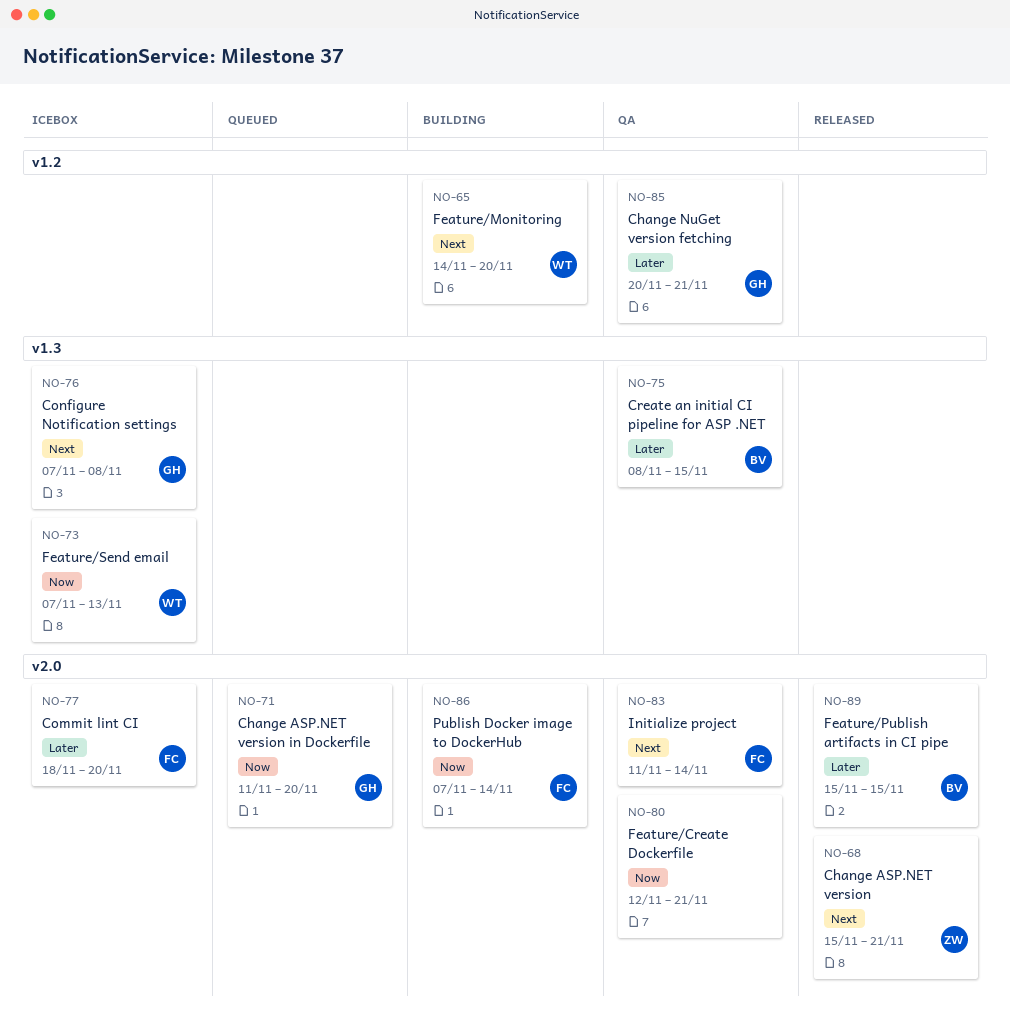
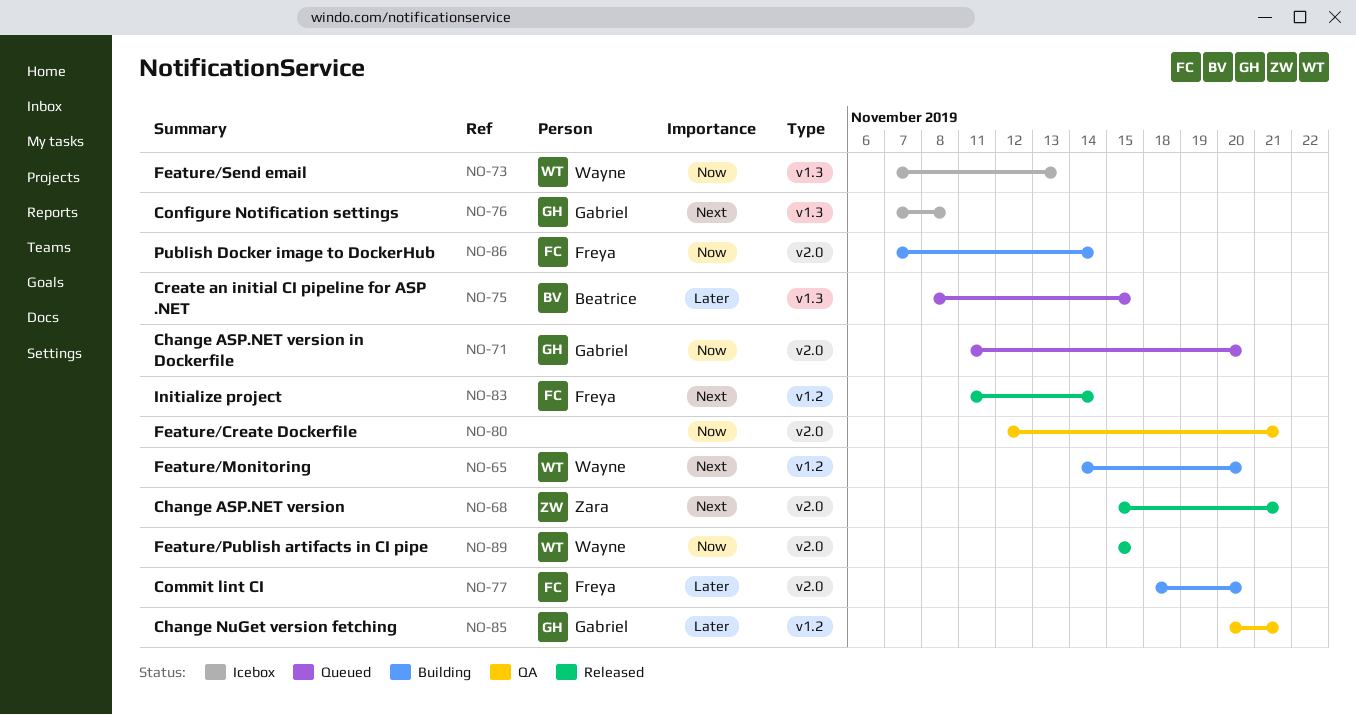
NO-75, status: QA -> Queued
NO-77, status: Icebox -> Building
NO-83, status: QA -> Released
NO-83, label: v2.0 -> v1.2
NO-89, owner: Beatrice -> Wayne
NO-89, priority: Later -> Now

